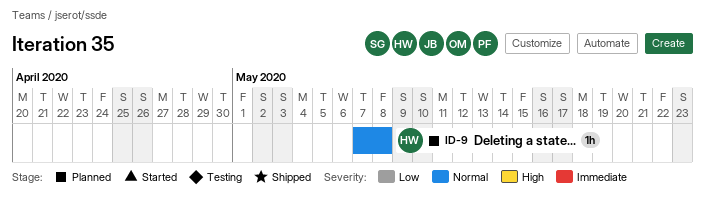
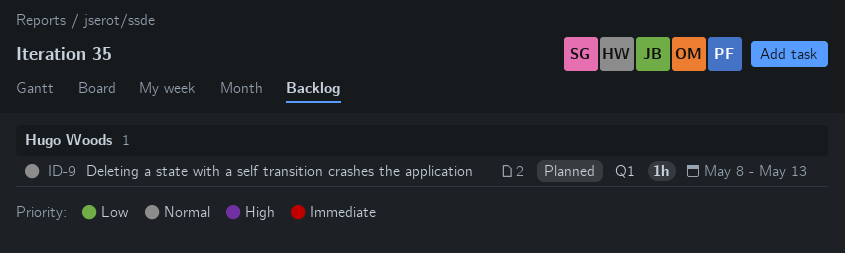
ID-9, start: May 7 -> May 8
ID-9, due: May 8 -> May 13

